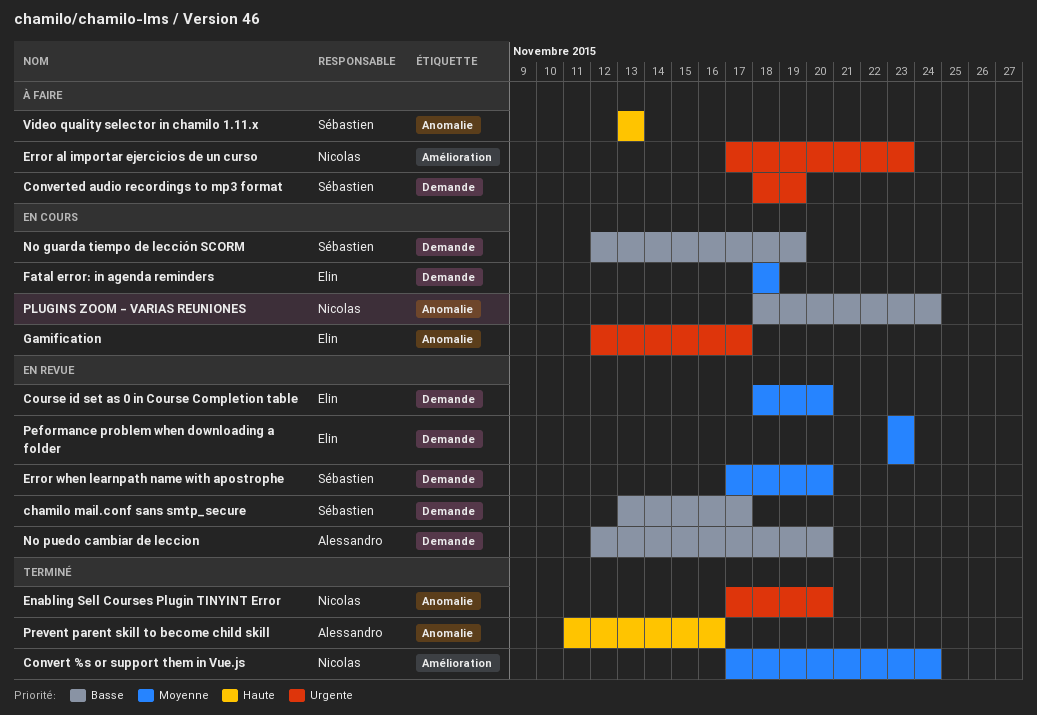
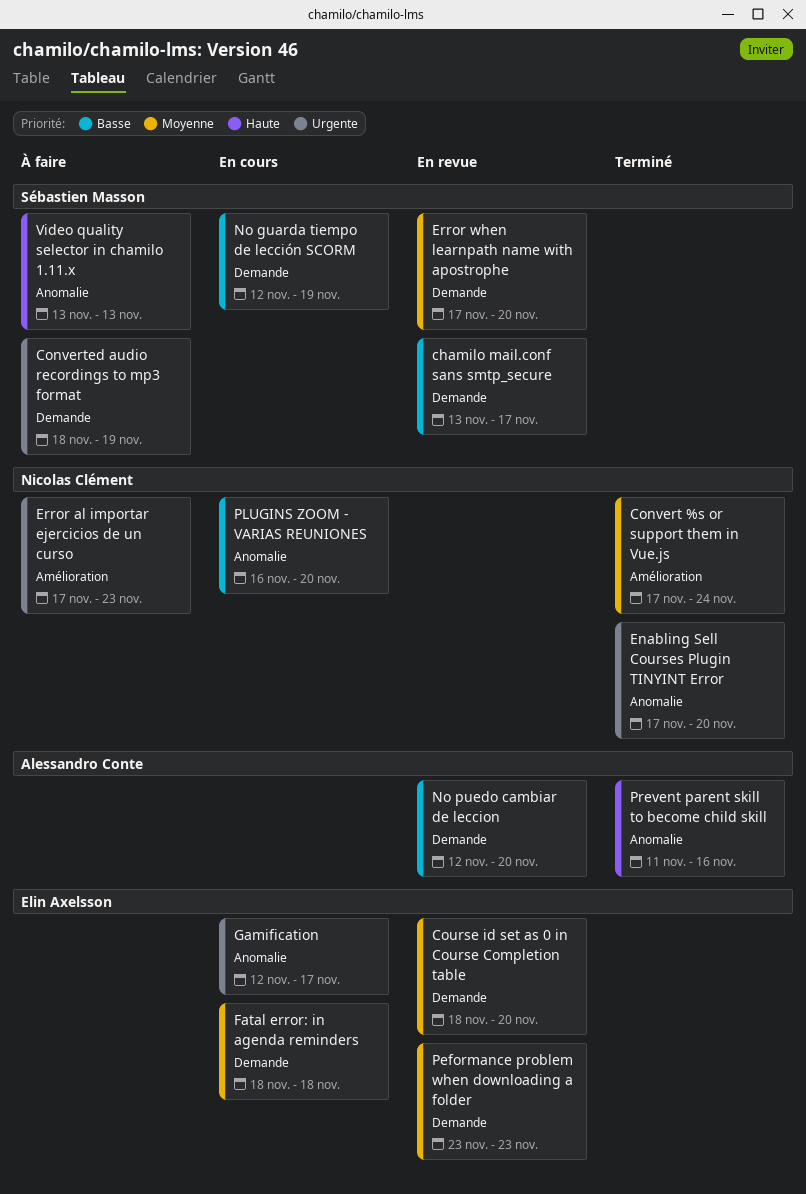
PLUGINS ZOOM - VARIAS REUNIONES, start: Nov 18 -> Nov 16
PLUGINS ZOOM - VARIAS REUNIONES, due: Nov 24 -> Nov 20

